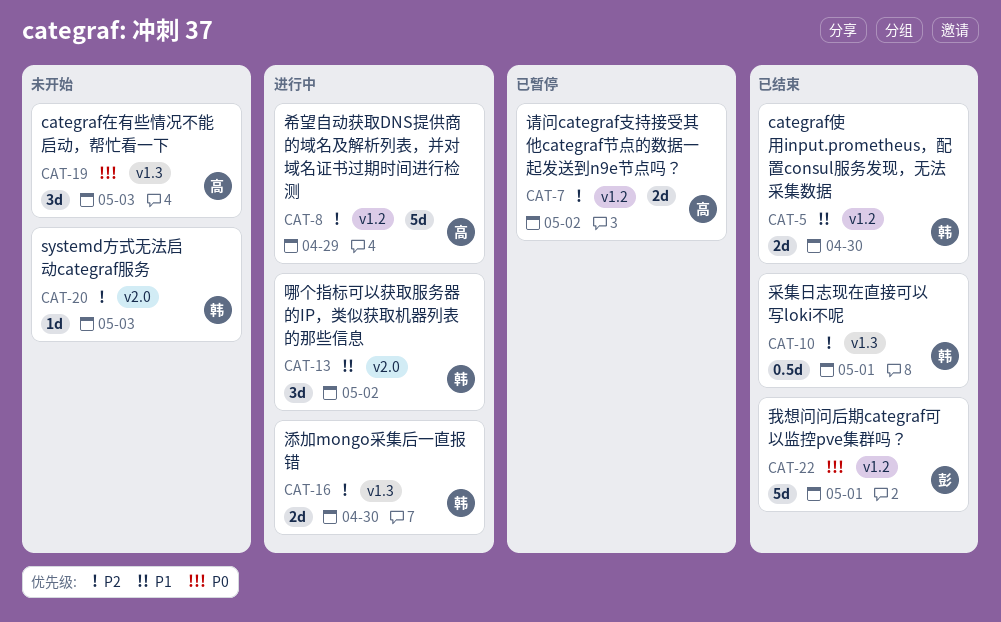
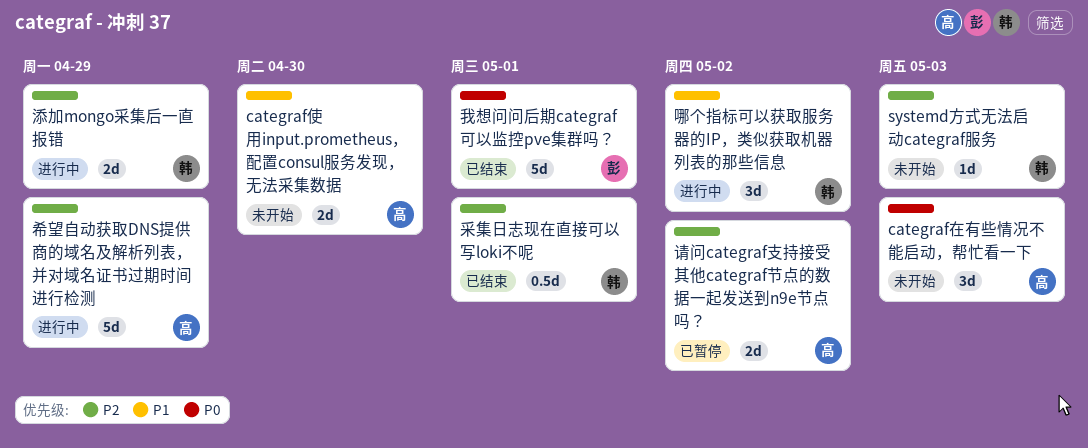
categraf使用input.prometheus，配置consul服务发现，无法采集数据, status: 已结束 -> 未开始
categraf使用input.prometheus，配置consul服务发现，无法采集数据, owner: 韩 -> 高
添加mongo采集后一直报错, due: Apr 30 -> Apr 29

